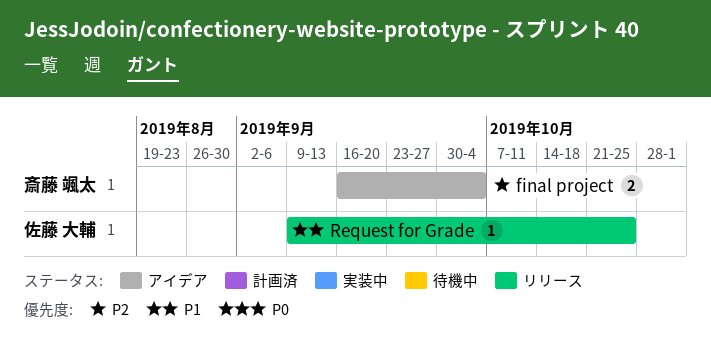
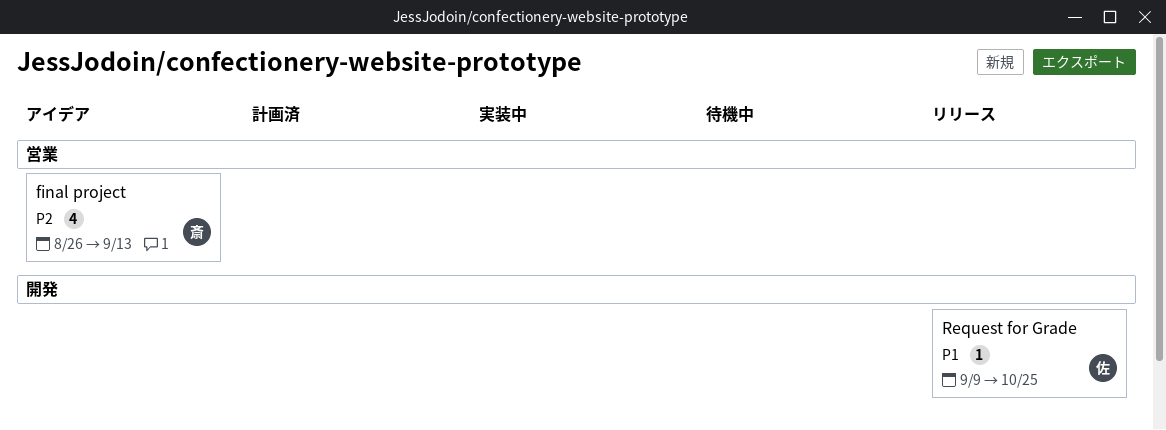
final project, estimate: 2 -> 4
final project, start: Sep 16 -> Aug 26
final project, due: Oct 4 -> Sep 13

